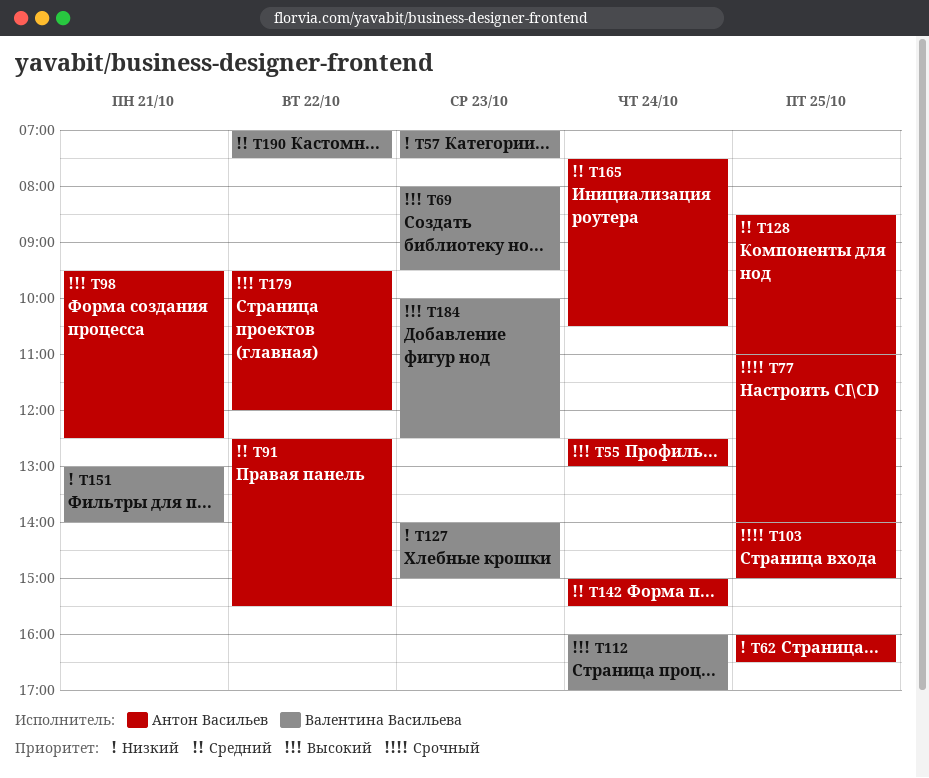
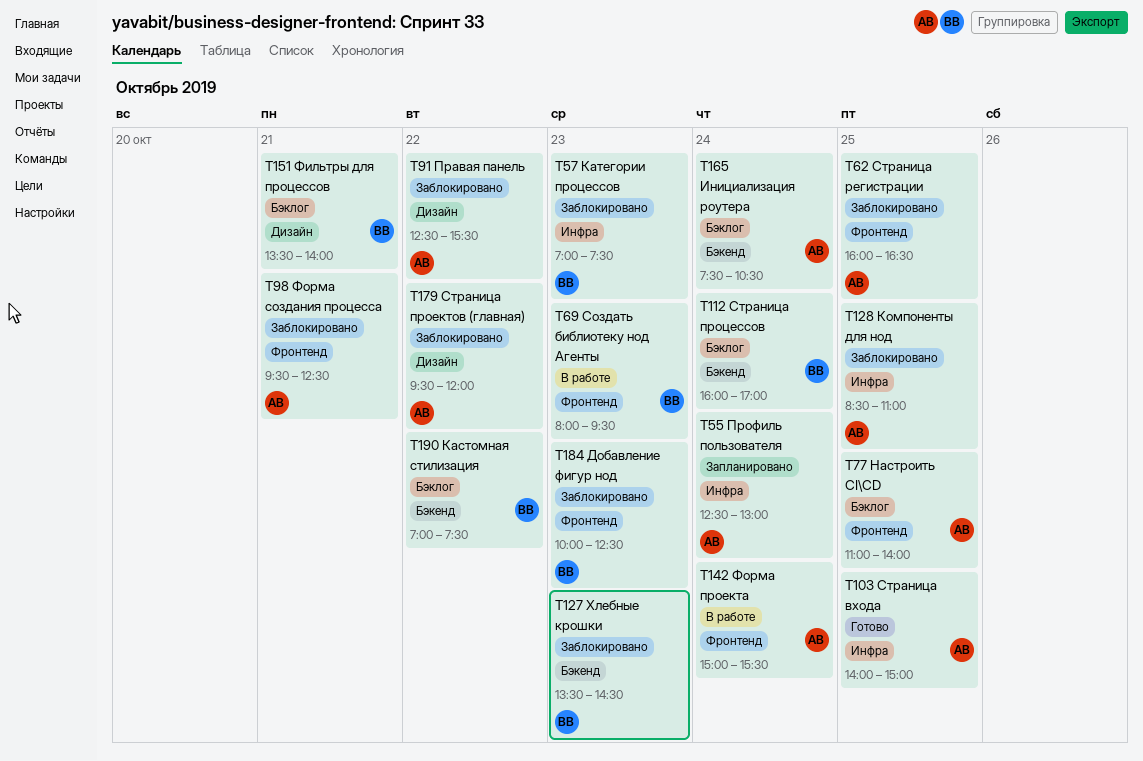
T127, begins: 14:00 -> 13:30
T127, ends: 15:00 -> 14:30
T151, begins: 13:00 -> 13:30

